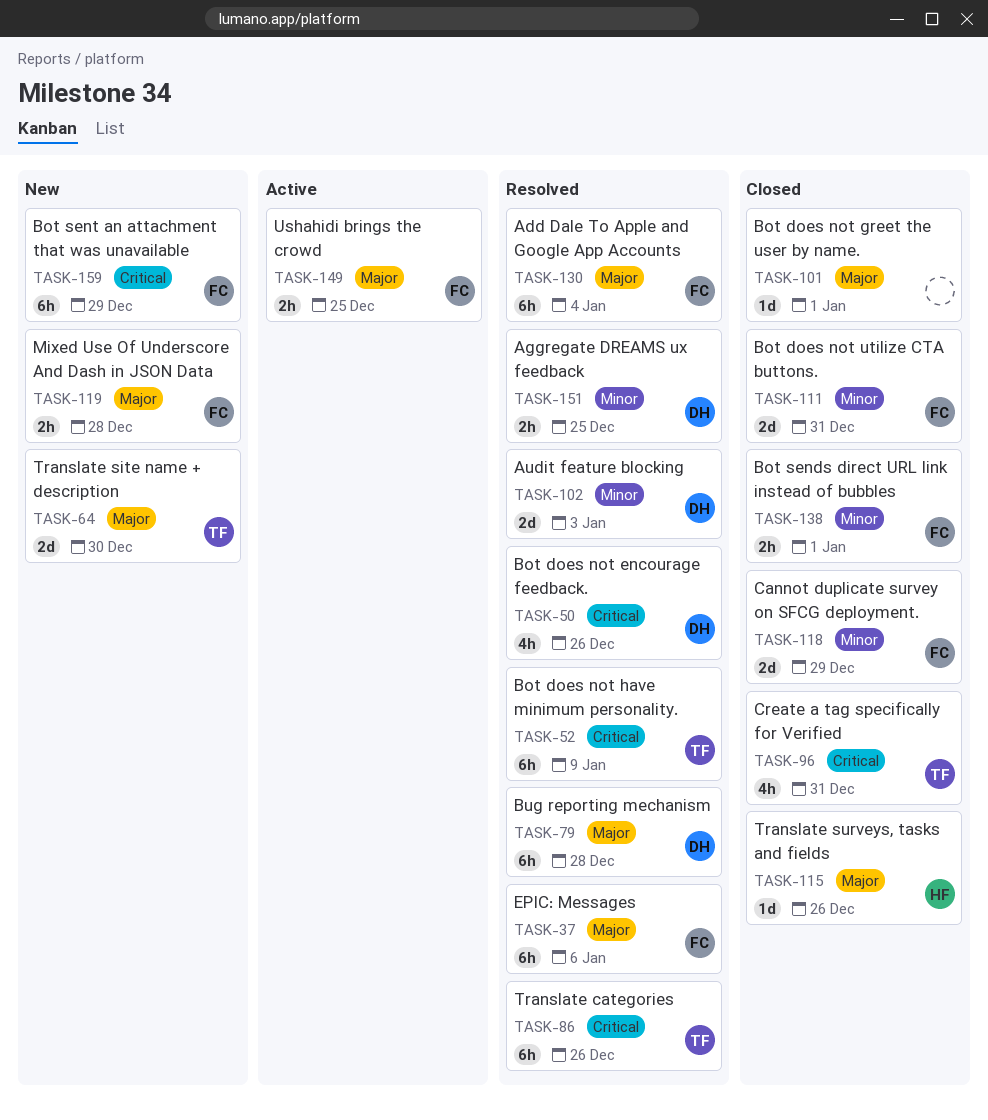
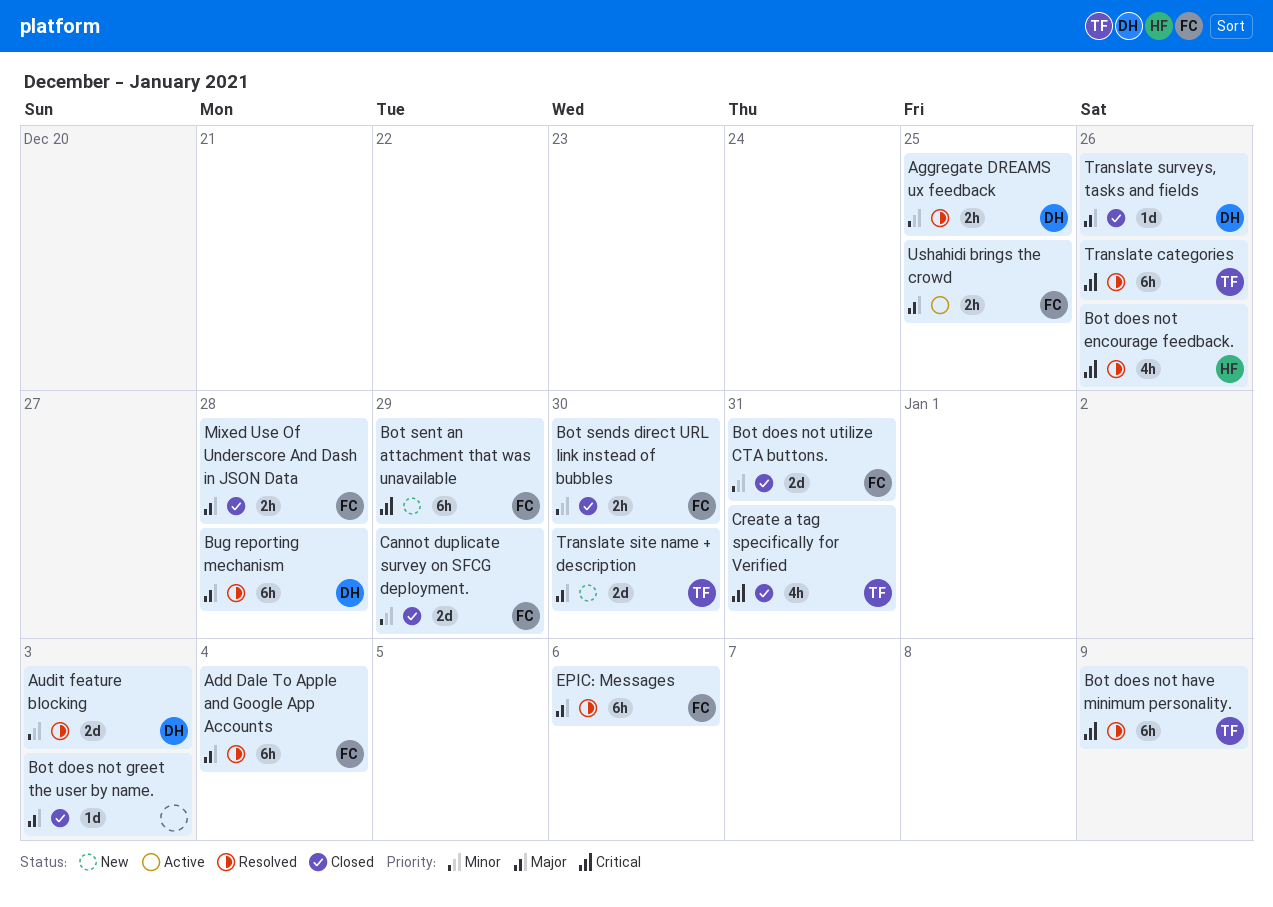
Bot does not encourage feedback., owner: DH -> HF
Bot does not greet the user by name., due: Jan 1 -> Jan 3
Bot sends direct URL link instead of bubbles, due: Jan 1 -> Dec 30
Mixed Use Of Underscore And Dash in JSON Data, status: New -> Closed
Translate surveys, tasks and fields, owner: HF -> DH

